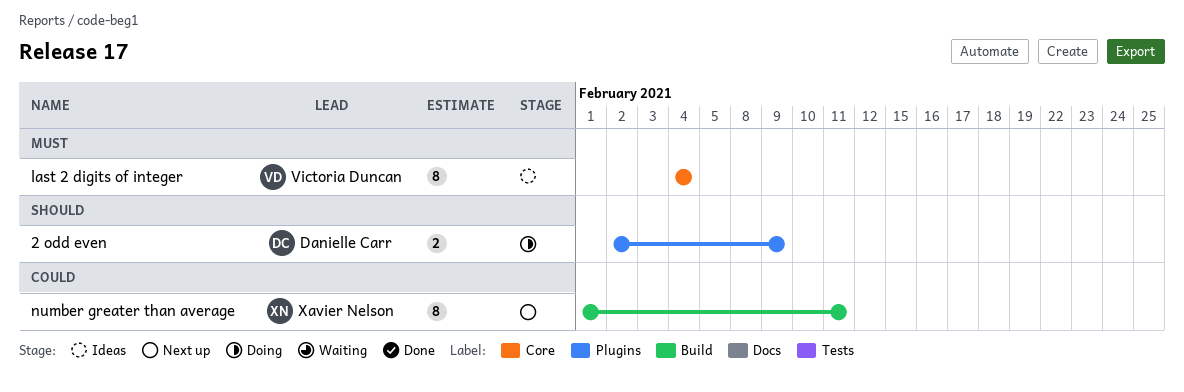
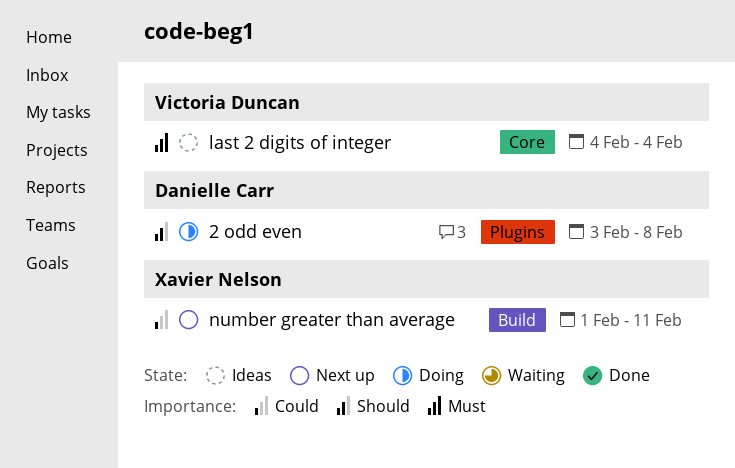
2 odd even, start: Feb 2 -> Feb 3
2 odd even, due: Feb 9 -> Feb 8

